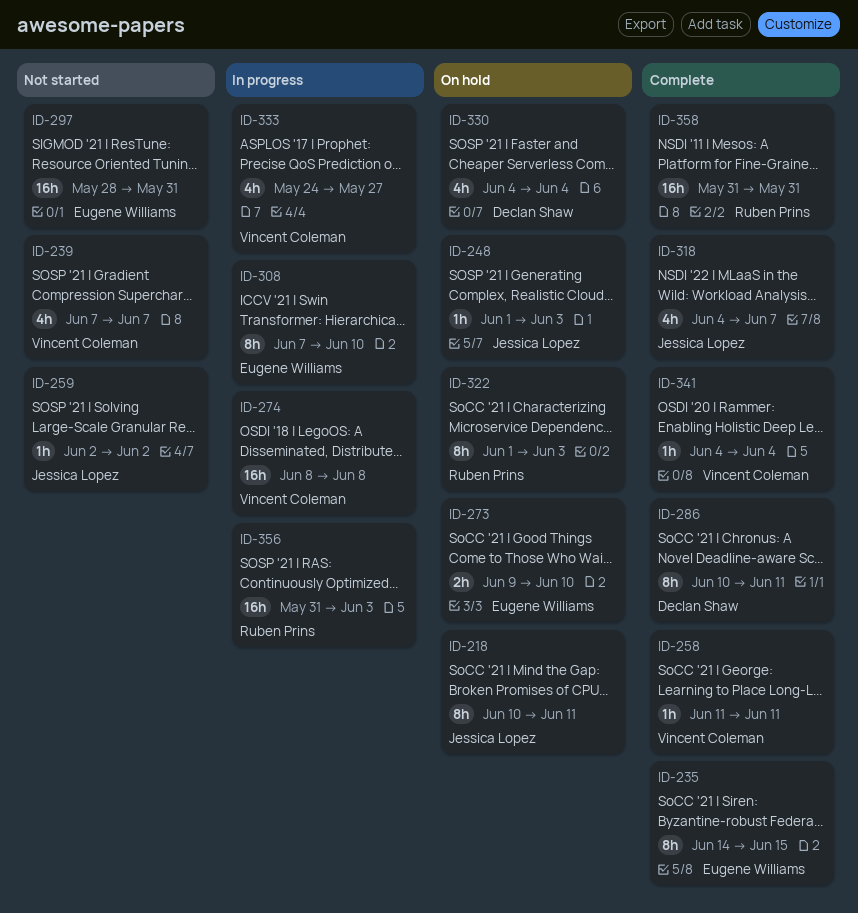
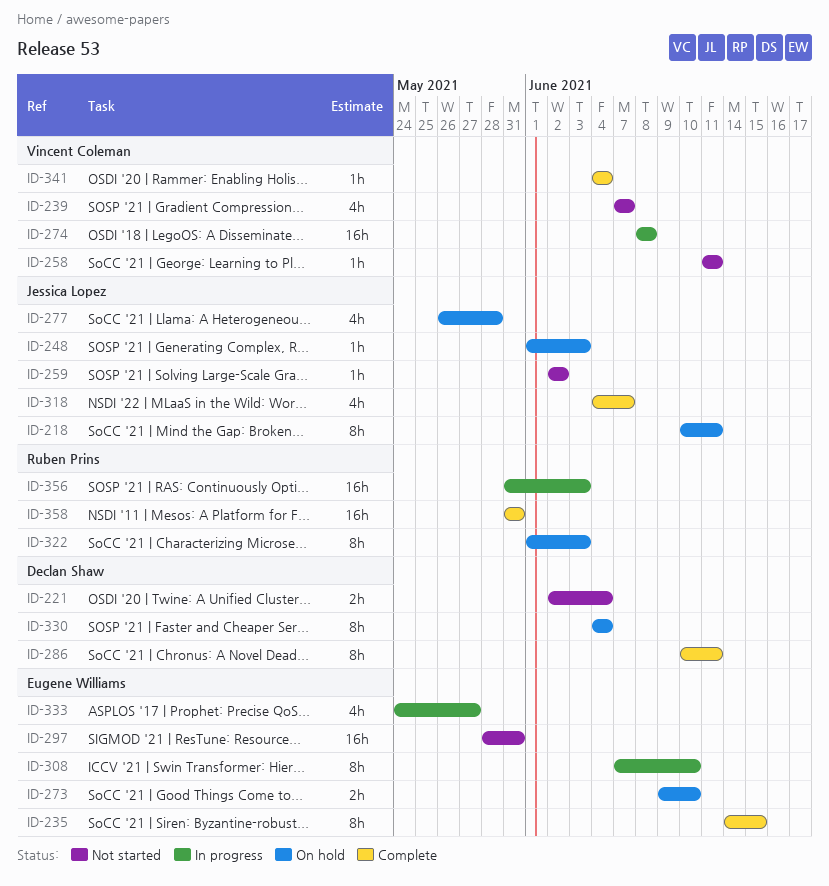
ID-221: none -> present
ID-258, status: Complete -> Not started
ID-277: none -> present
ID-330, estimate: 4h -> 8h
ID-333, owner: Vincent Coleman -> Eugene Williams

